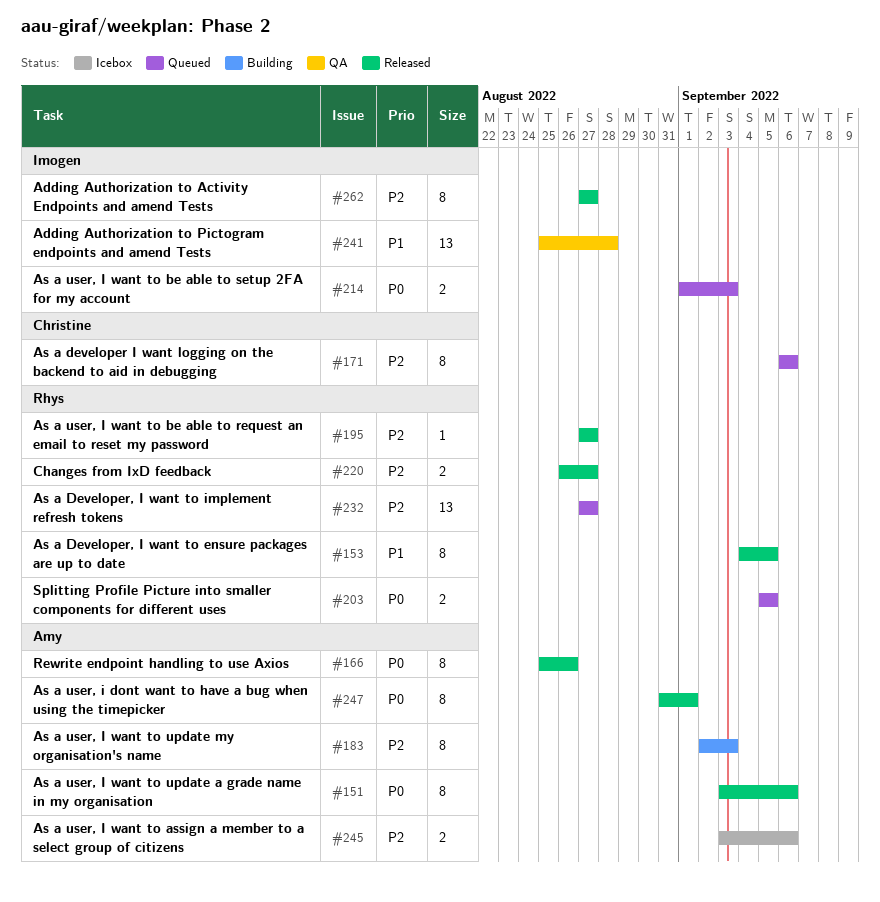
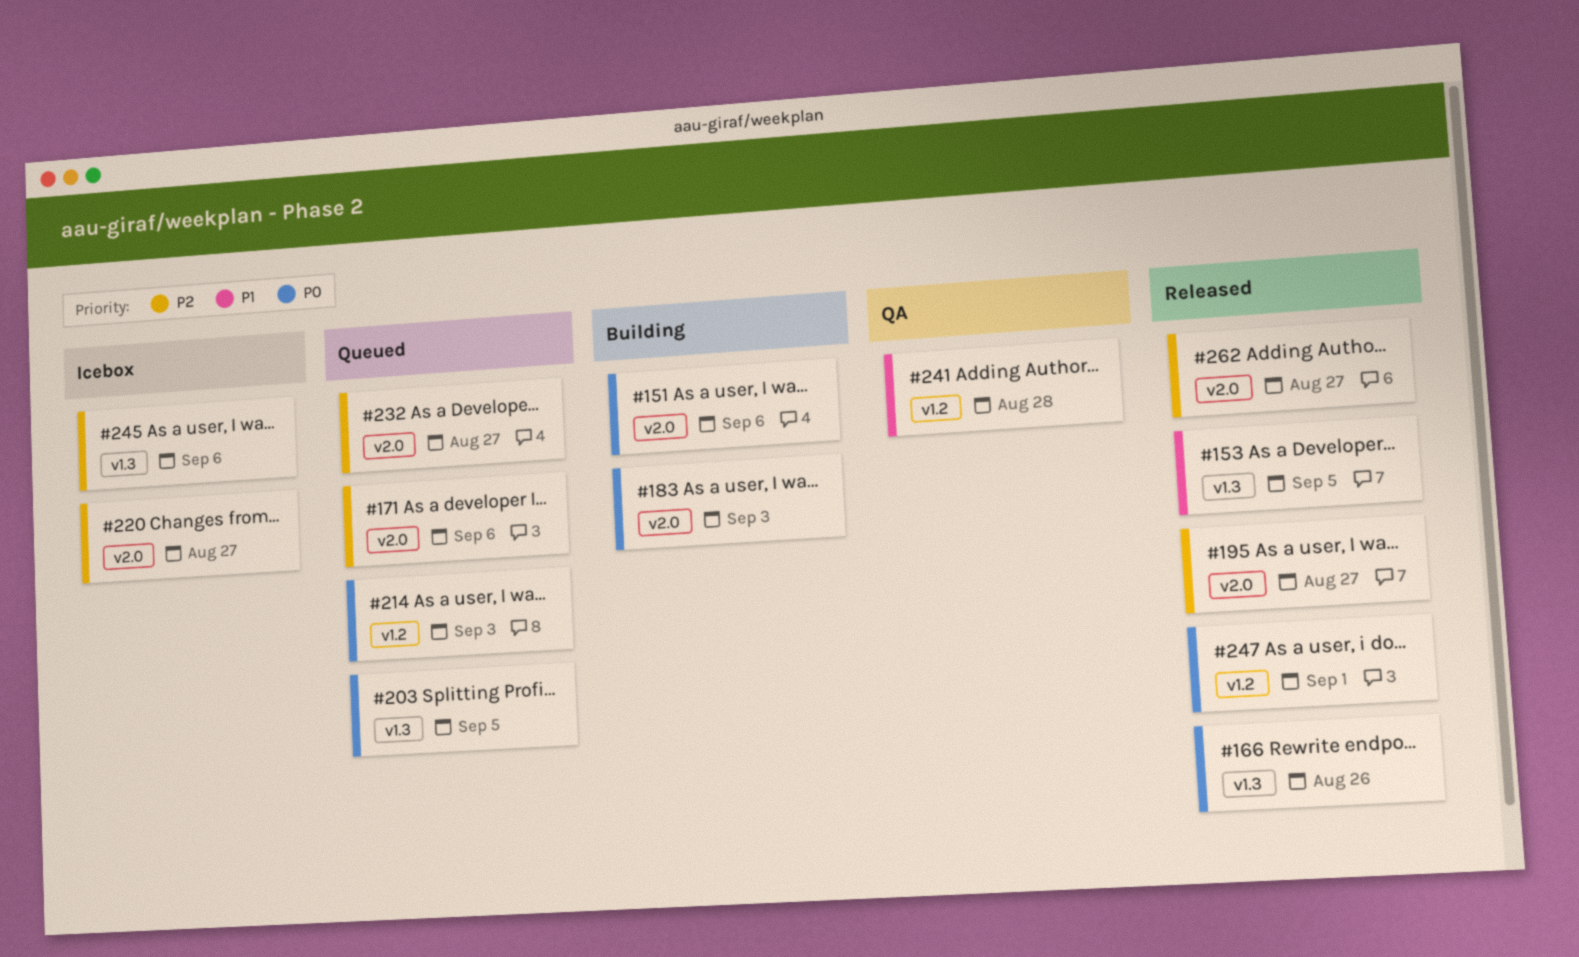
#151, status: Released -> Building
#183, priority: P2 -> P0
#220, status: Released -> Icebox

